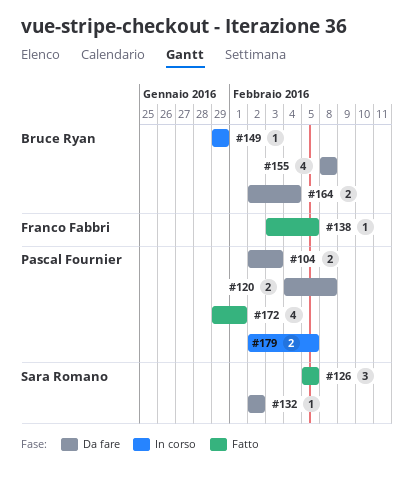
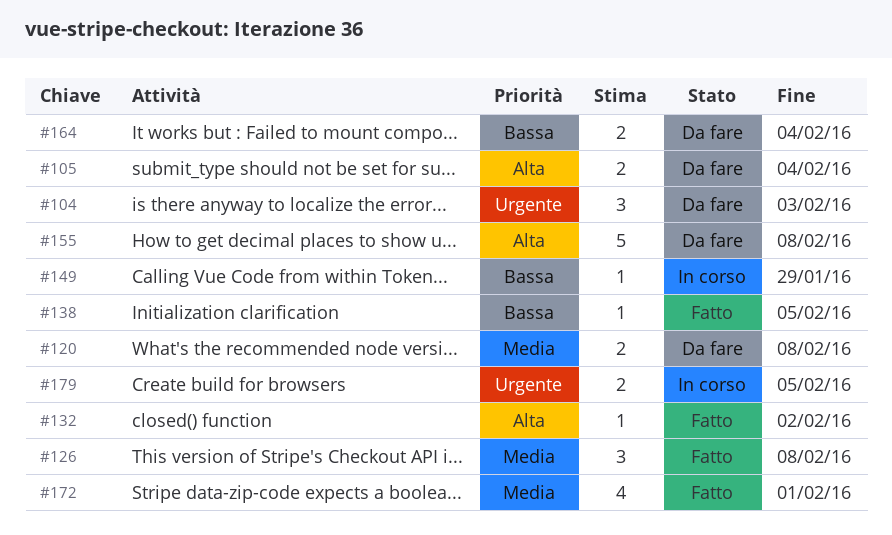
#104, estimate: 2 -> 3
#105: none -> present
#126, due: Feb 5 -> Feb 8
#132, status: Da fare -> Fatto
#155, estimate: 4 -> 5

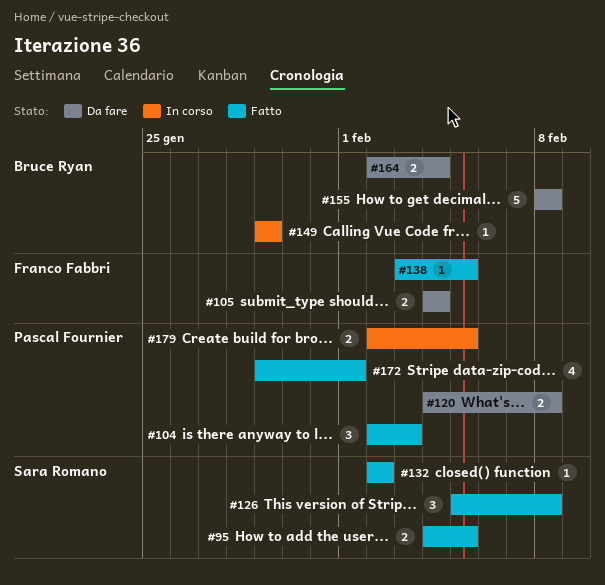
#95: none -> present
#104, status: Da fare -> Fatto

